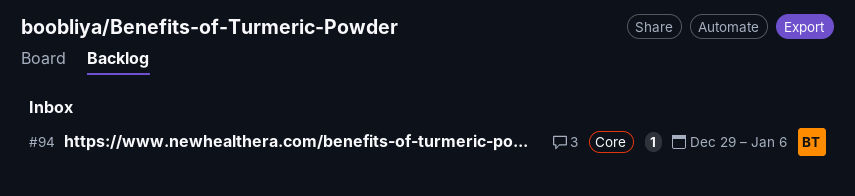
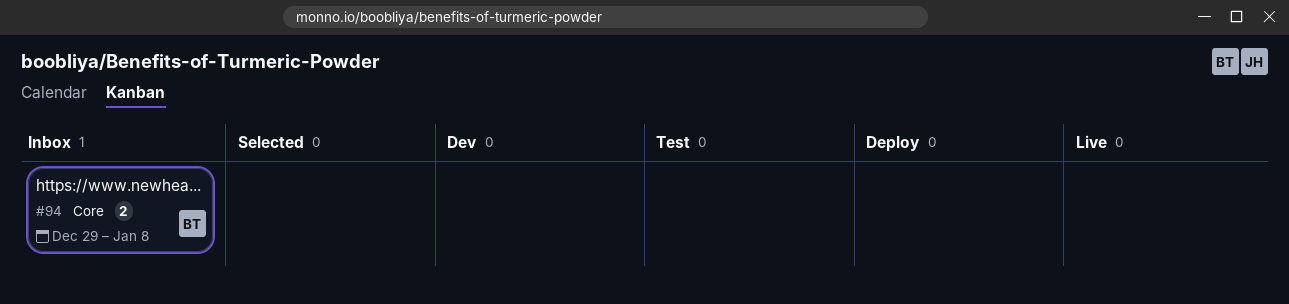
#94, estimate: 1 -> 2
#94, due: Jan 6 -> Jan 8

